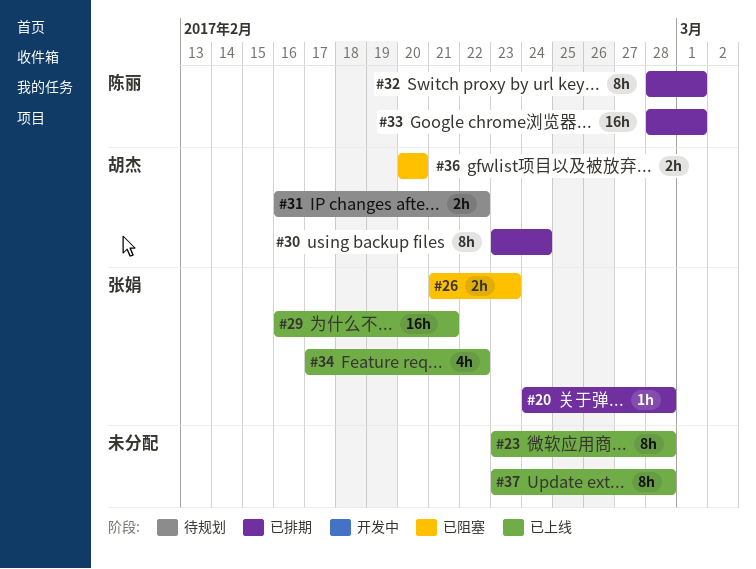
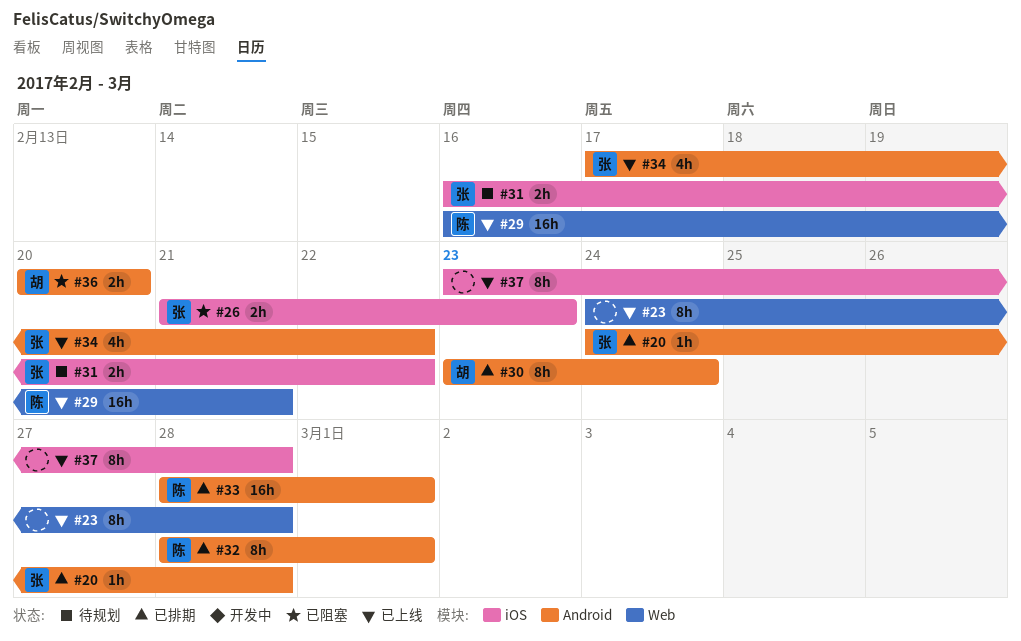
#23, start: Feb 23 -> Feb 24
#29, owner: 张娟 -> 陈丽
#31, owner: 胡杰 -> 张娟

